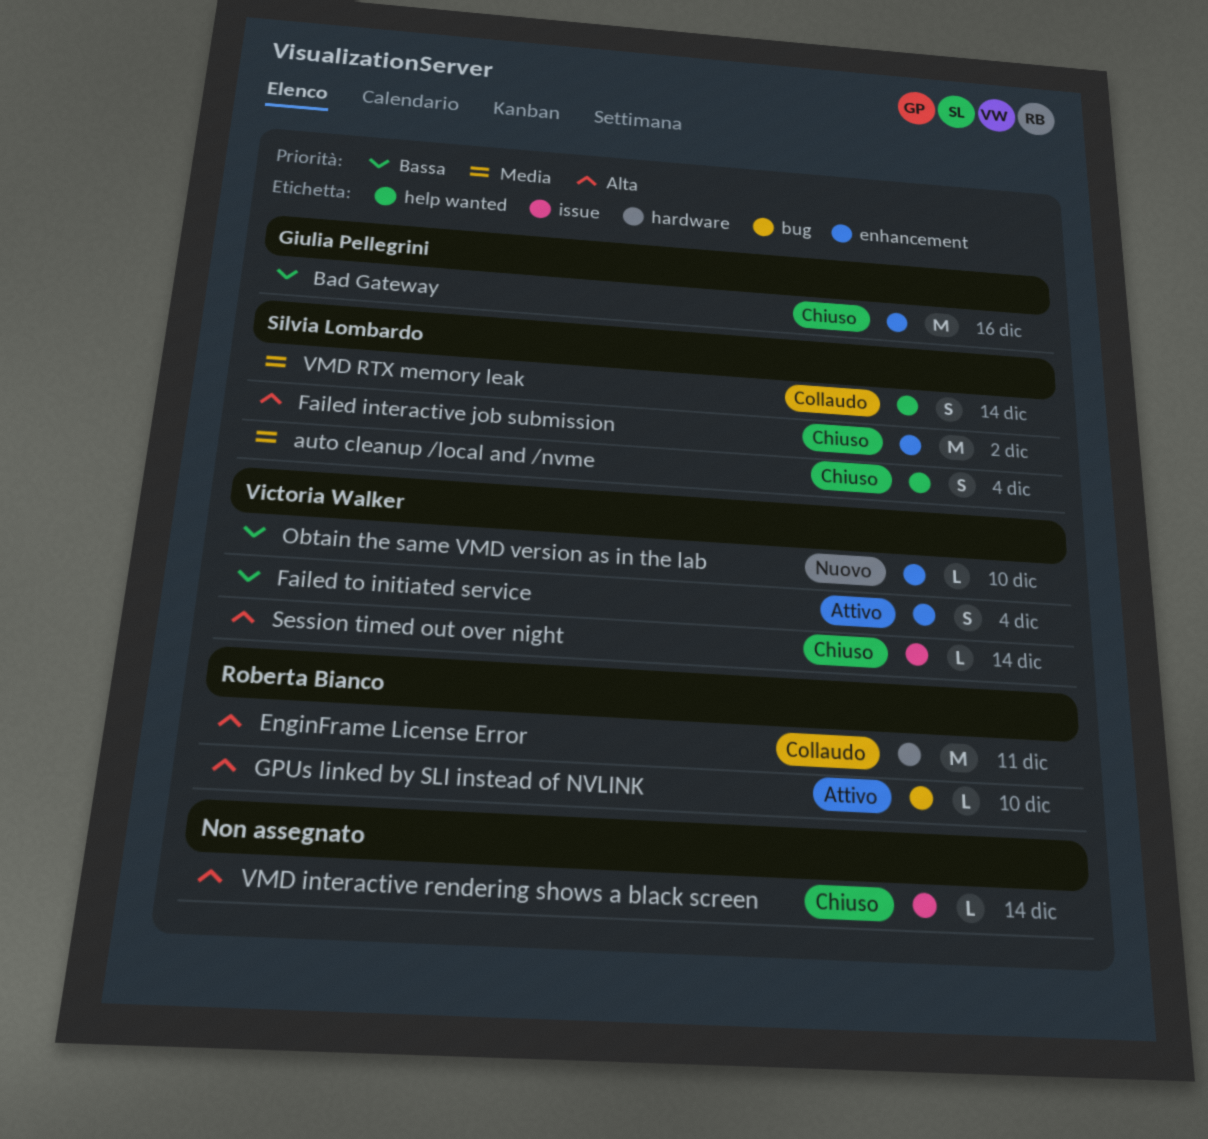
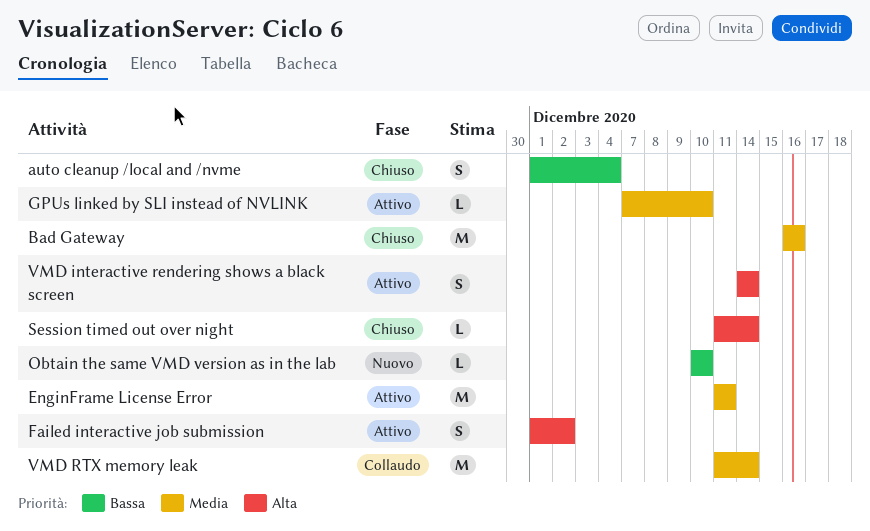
auto cleanup /local and /nvme, priority: Media -> Bassa
Bad Gateway, priority: Bassa -> Media
EnginFrame License Error, status: Collaudo -> Attivo
EnginFrame License Error, priority: Alta -> Media
Failed interactive job submission, status: Chiuso -> Attivo
Failed interactive job submission, estimate: M -> S
Failed to initiated service: present -> none
GPUs linked by SLI instead of NVLINK, priority: Alta -> Media
VMD interactive rendering shows a black screen, status: Chiuso -> Attivo
VMD interactive rendering shows a black screen, estimate: L -> S
VMD RTX memory leak, estimate: S -> M

